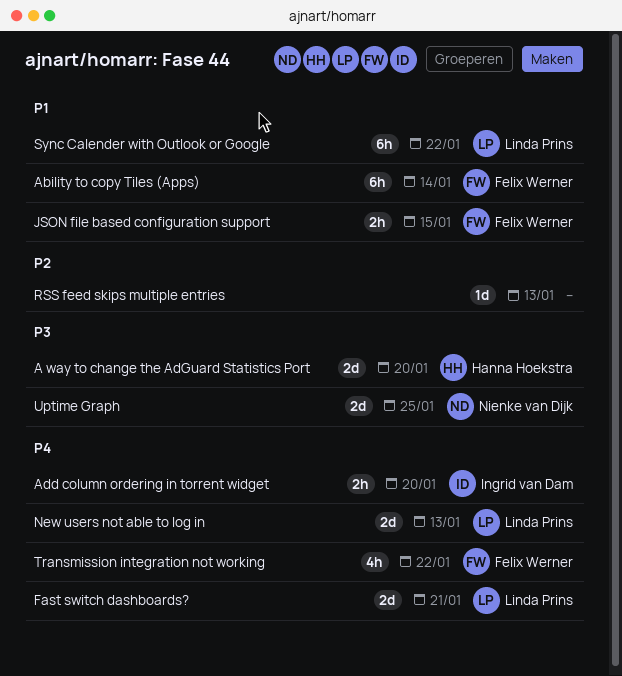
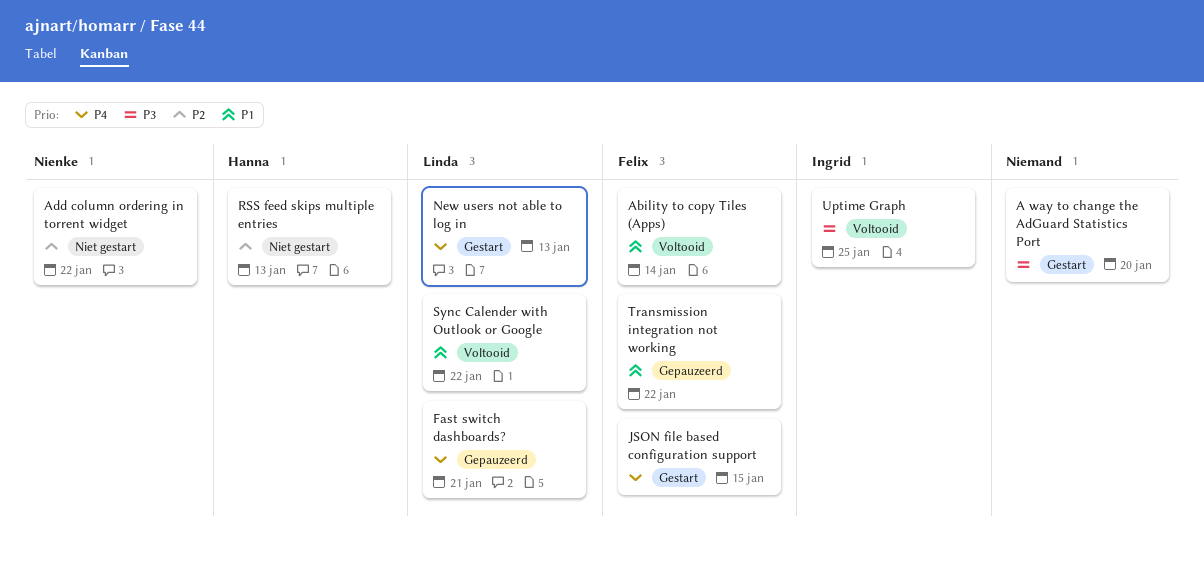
A way to change the AdGuard Statistics Port, owner: Hanna Hoekstra -> none
Add column ordering in torrent widget, owner: Ingrid van Dam -> Nienke van Dijk
Add column ordering in torrent widget, priority: P4 -> P2
Add column ordering in torrent widget, due: Jan 20 -> Jan 22
JSON file based configuration support, priority: P1 -> P4
RSS feed skips multiple entries, owner: none -> Hanna Hoekstra
Transmission integration not working, priority: P4 -> P1
Uptime Graph, owner: Nienke van Dijk -> Ingrid van Dam

